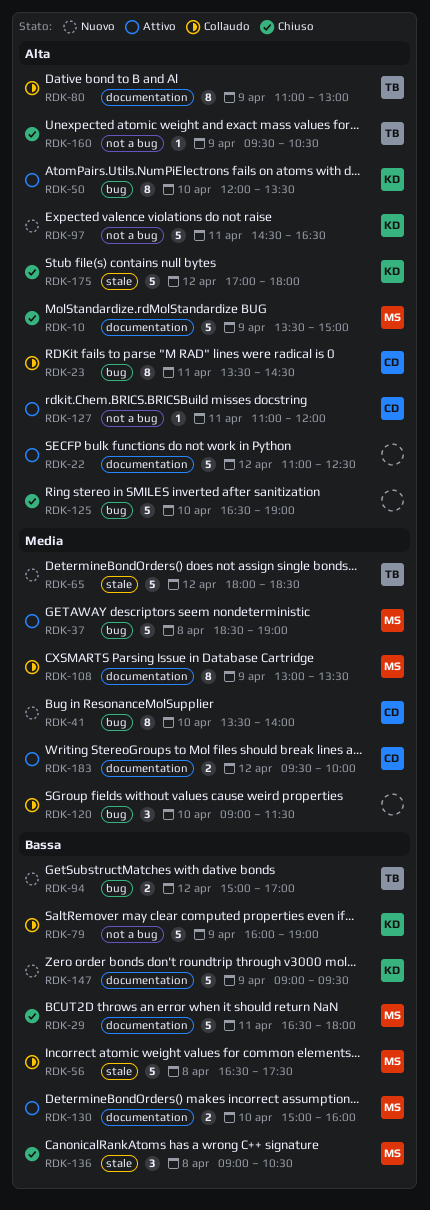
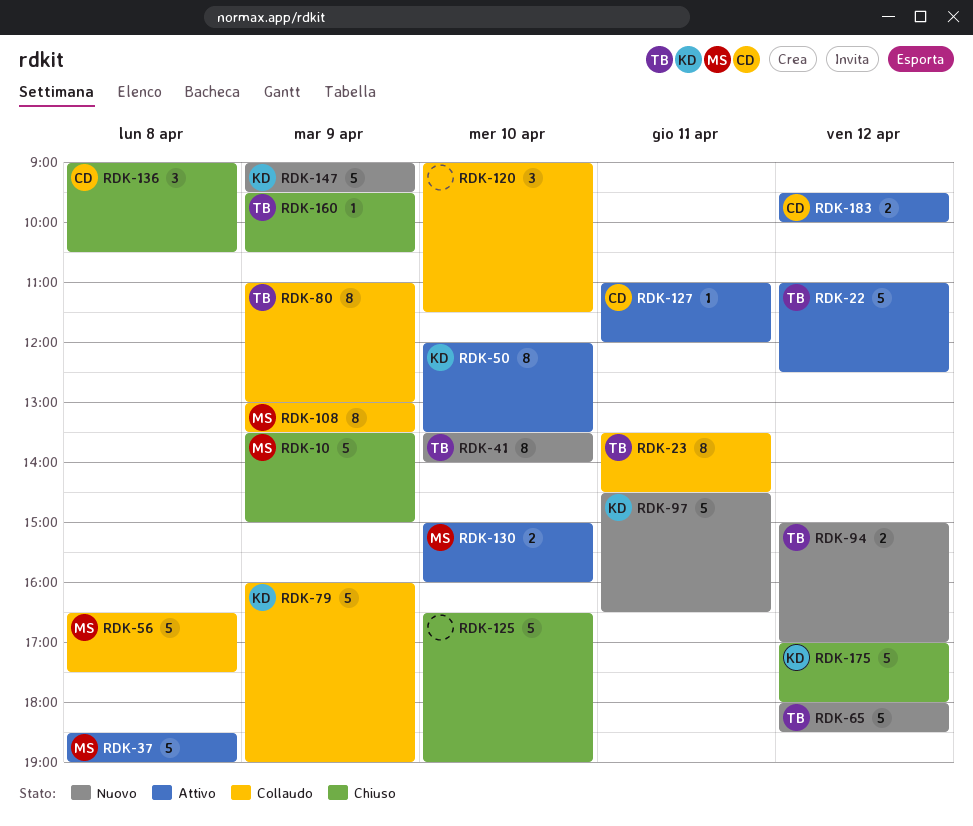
RDK-22, owner: none -> TB
RDK-23, owner: CD -> TB
RDK-29: present -> none
RDK-41, owner: CD -> TB
RDK-136, owner: MS -> CD

